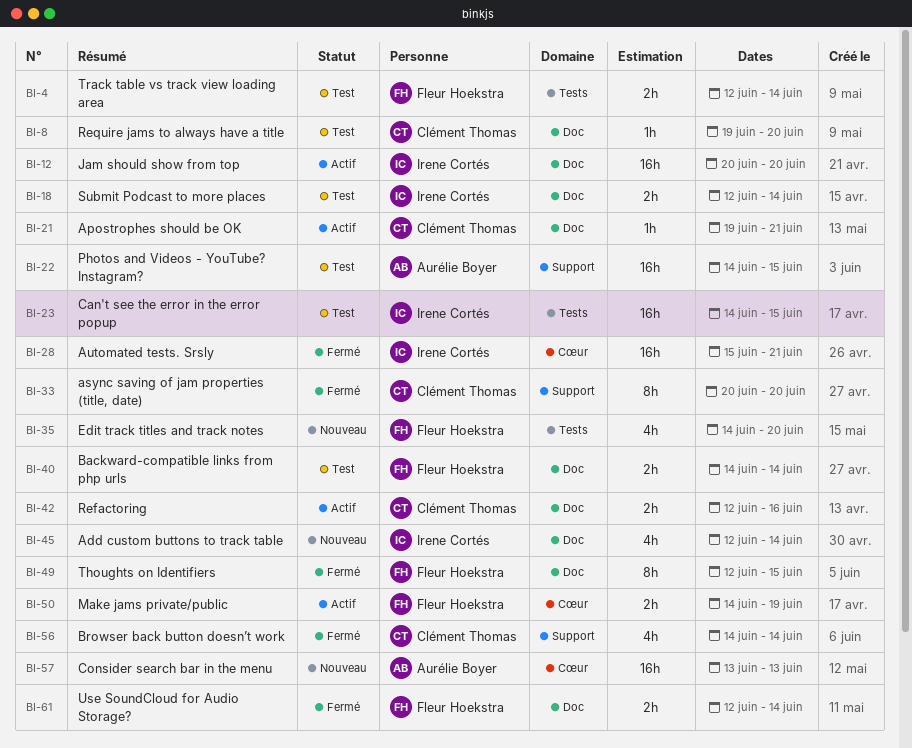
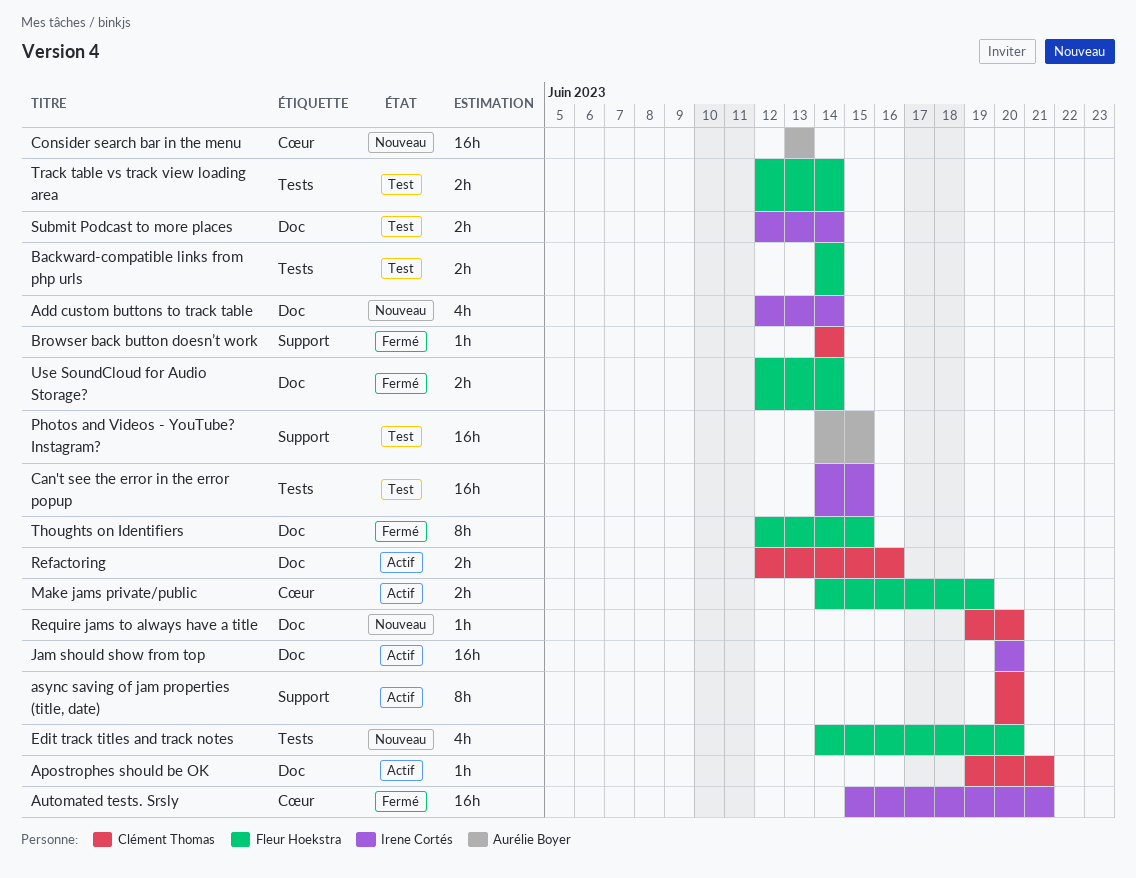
async saving of jam properties (title, date), status: Fermé -> Actif
Backward-compatible links from php urls, label: Doc -> Tests
Browser back button doesn’t work, estimate: 4h -> 1h
Require jams to always have a title, status: Test -> Nouveau

